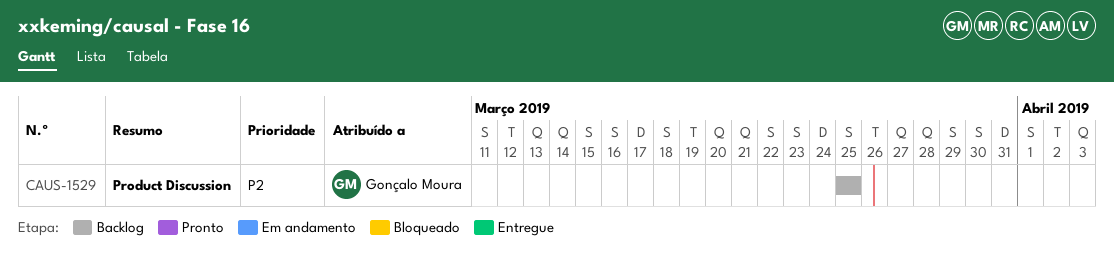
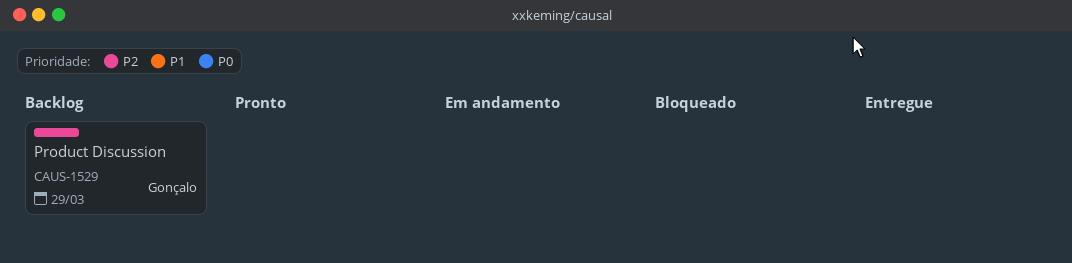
CAUS-1529, due: Mar 25 -> Mar 29

